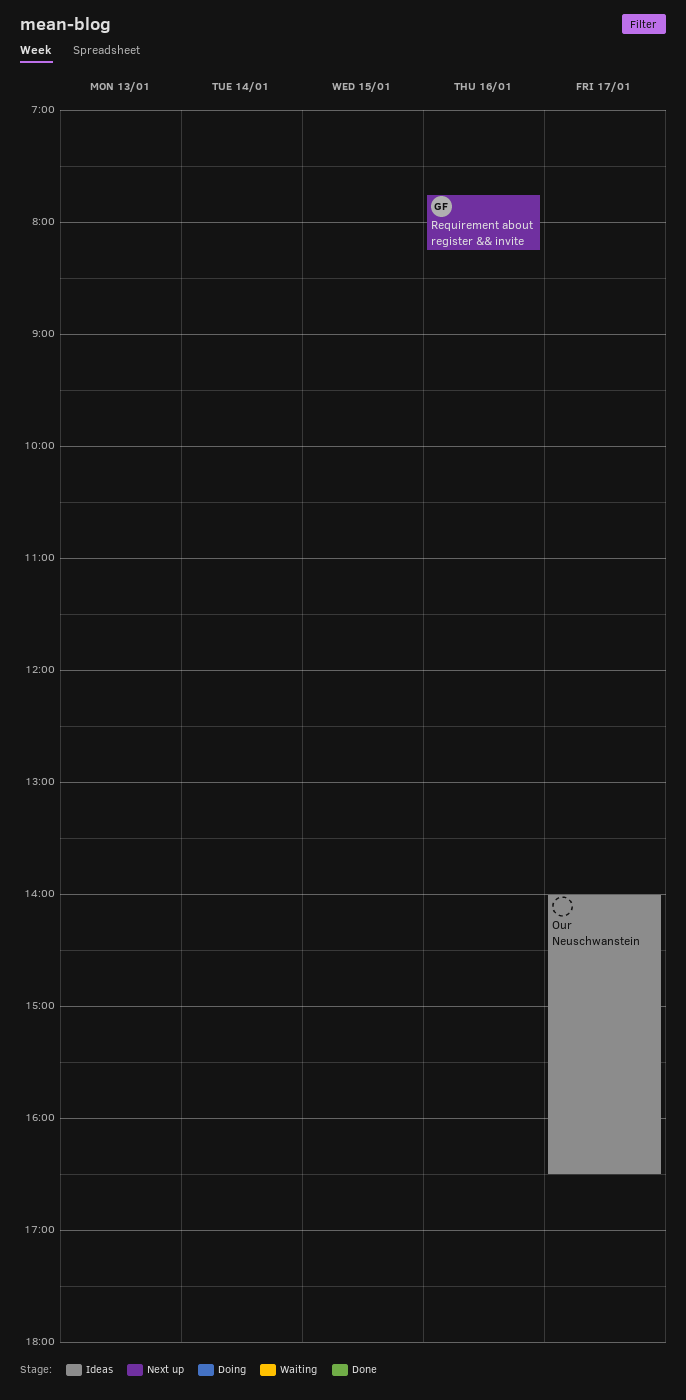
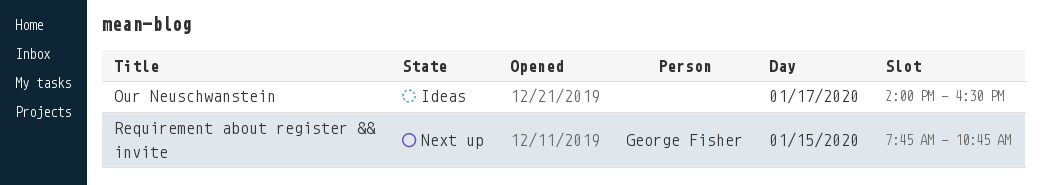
Requirement about register && invite, day: Jan 16 -> Jan 15
Requirement about register && invite, ends: 08:15 -> 10:45

